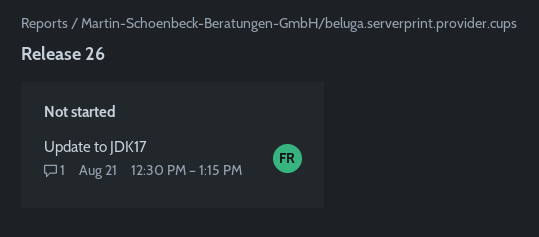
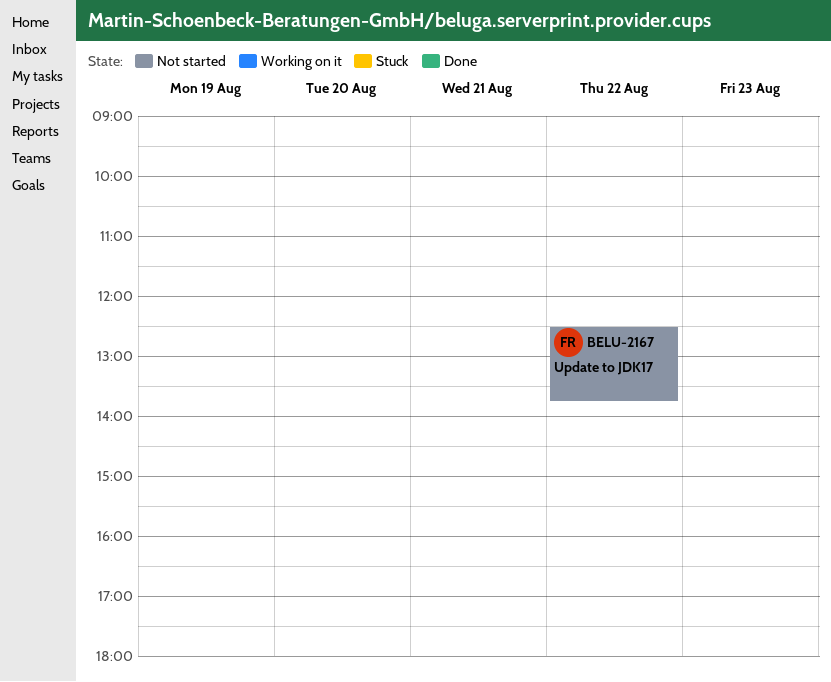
Update to JDK17, day: Aug 21 -> Aug 22
Update to JDK17, ends: 13:15 -> 13:45

